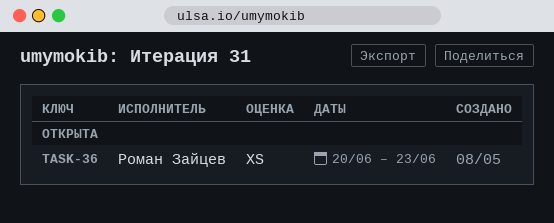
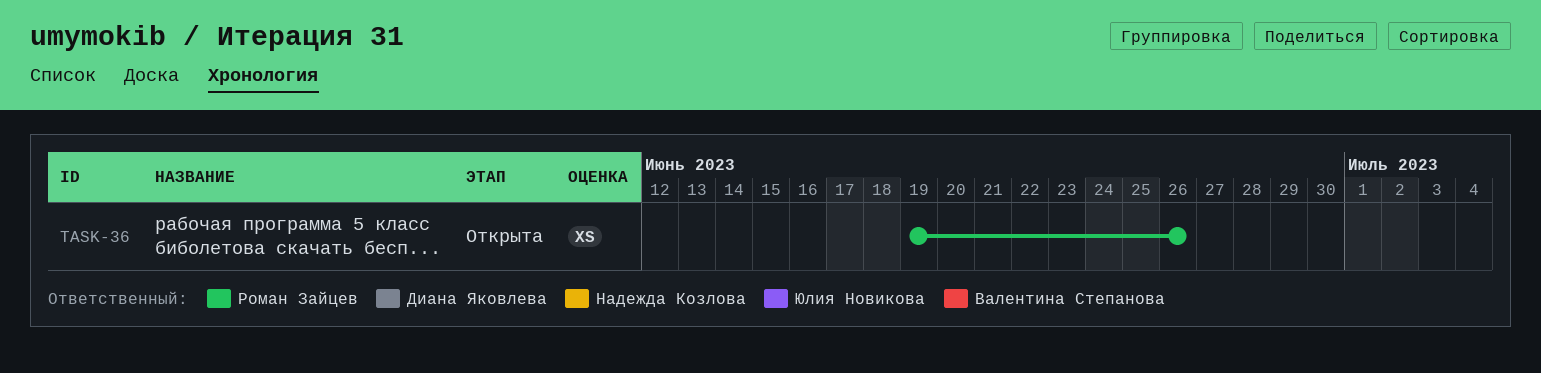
TASK-36, start: Jun 20 -> Jun 19
TASK-36, due: Jun 23 -> Jun 26

